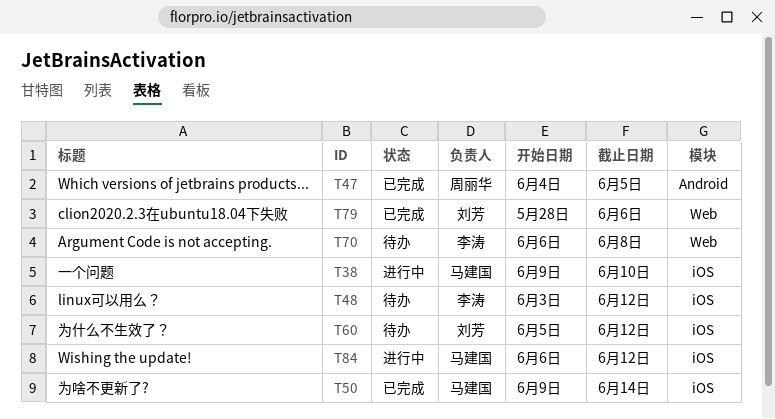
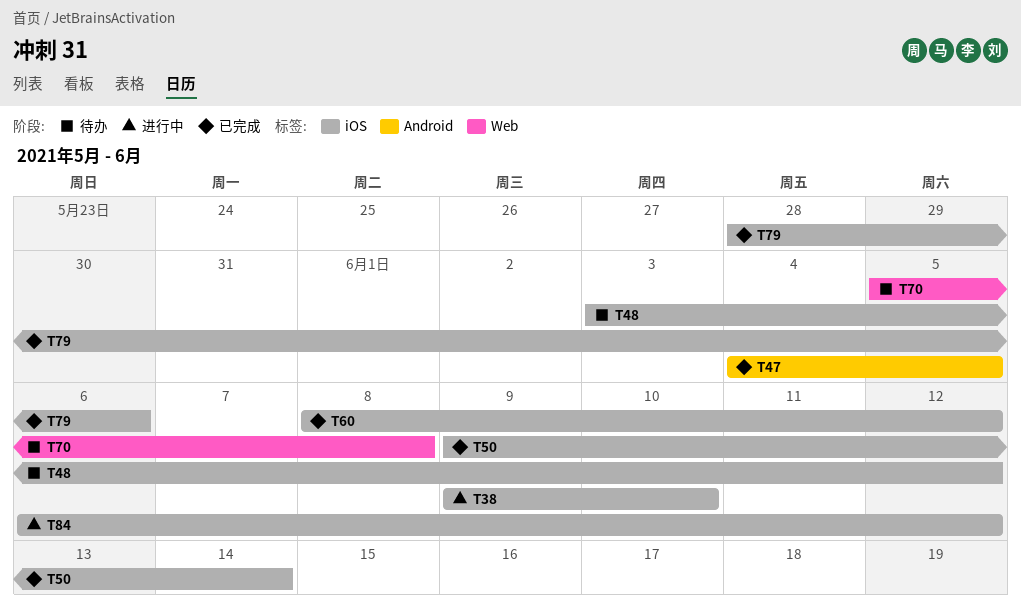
T60, status: 待办 -> 已完成
T60, start: Jun 5 -> Jun 8
T70, start: Jun 6 -> Jun 5
T79, label: Web -> iOS

